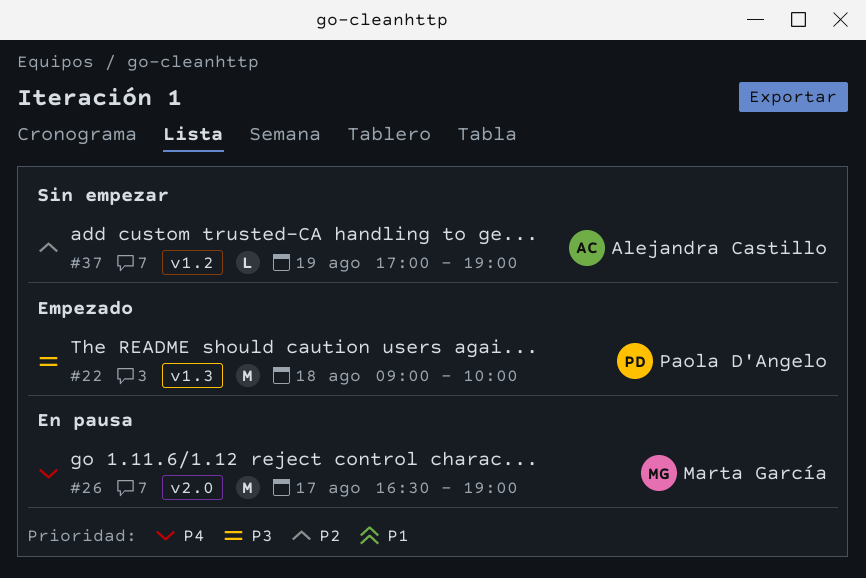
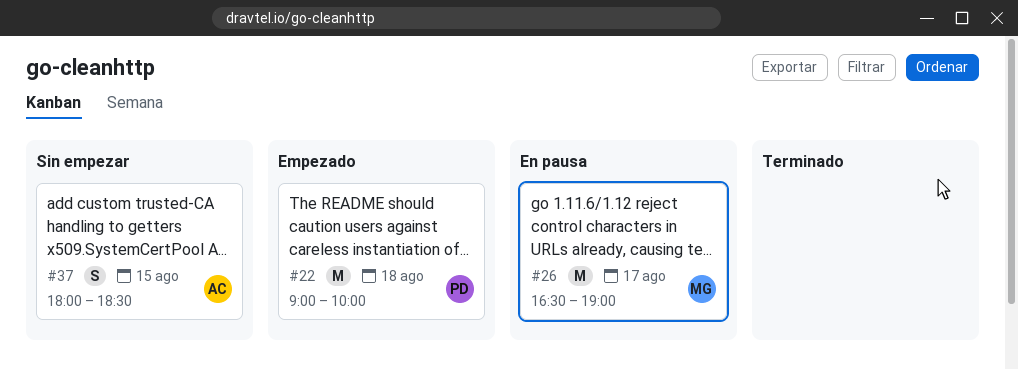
#37, estimate: L -> S
#37, day: Aug 19 -> Aug 15
#37, begins: 17:00 -> 18:00
#37, ends: 19:00 -> 18:30

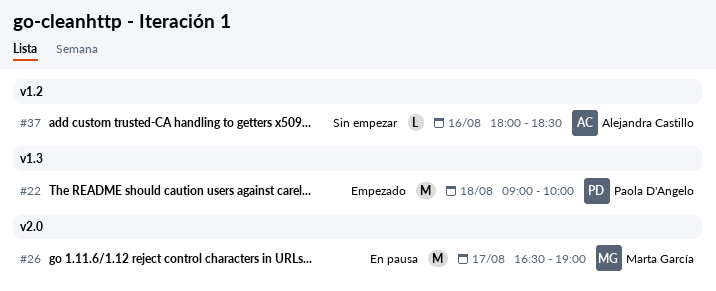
#37, estimate: S -> L
#37, day: Aug 15 -> Aug 16

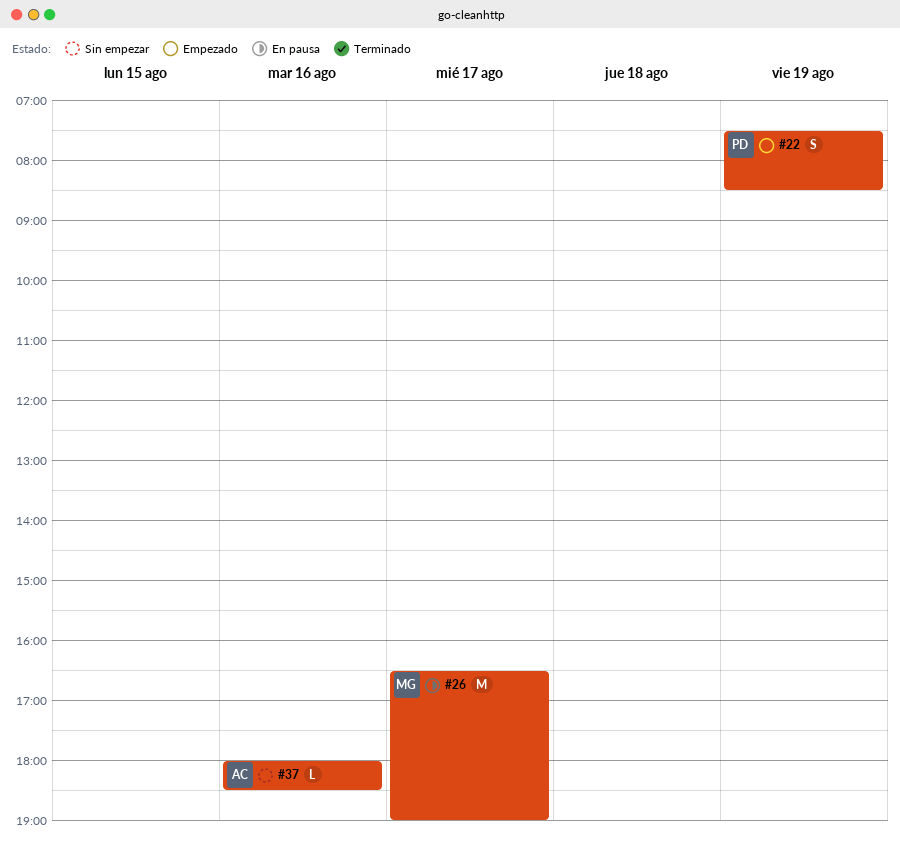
#22, estimate: M -> S
#22, day: Aug 18 -> Aug 19
#22, begins: 09:00 -> 07:30
#22, ends: 10:00 -> 08:30

